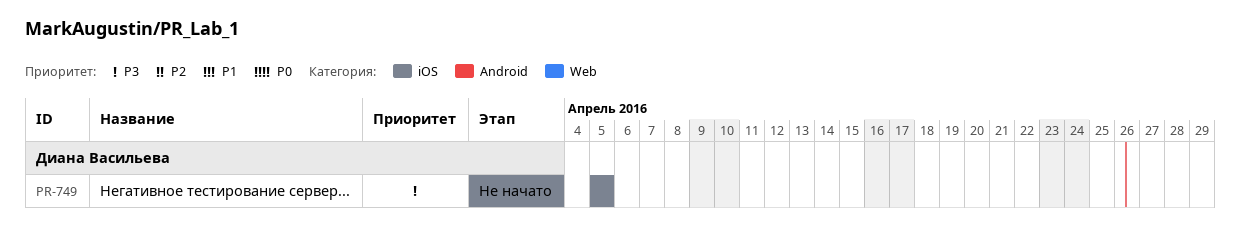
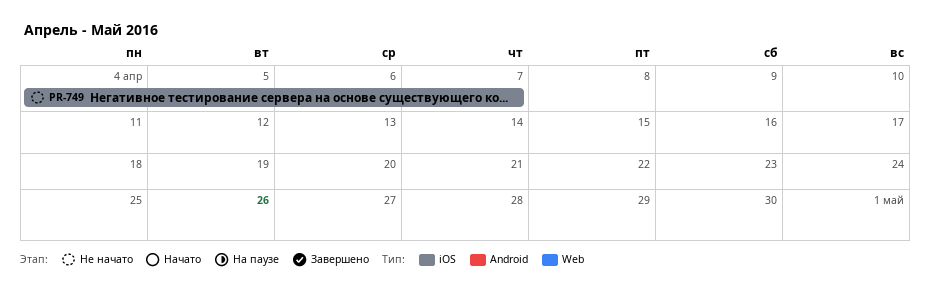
PR-749, start: Apr 5 -> Apr 4
PR-749, due: Apr 5 -> Apr 7

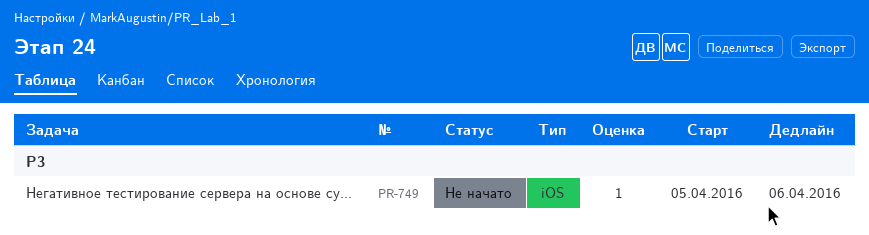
PR-749, start: Apr 4 -> Apr 5
PR-749, due: Apr 7 -> Apr 6

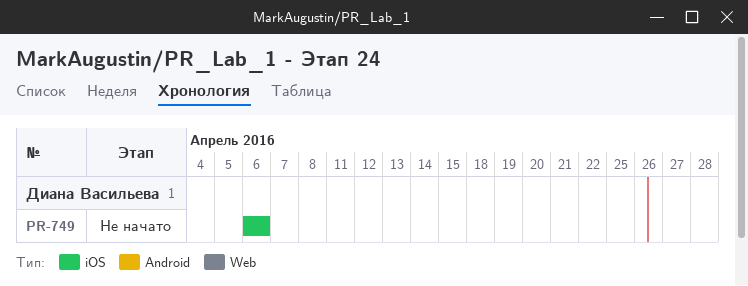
PR-749, start: Apr 5 -> Apr 6

